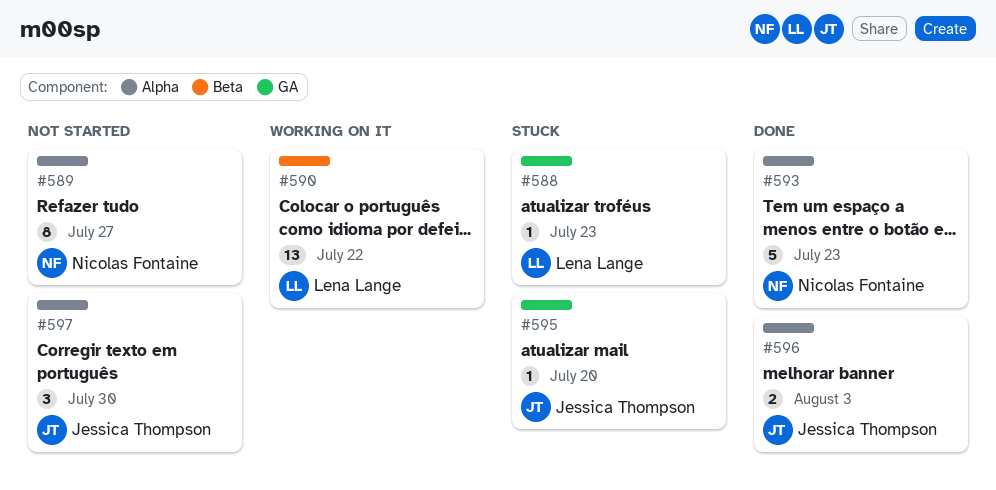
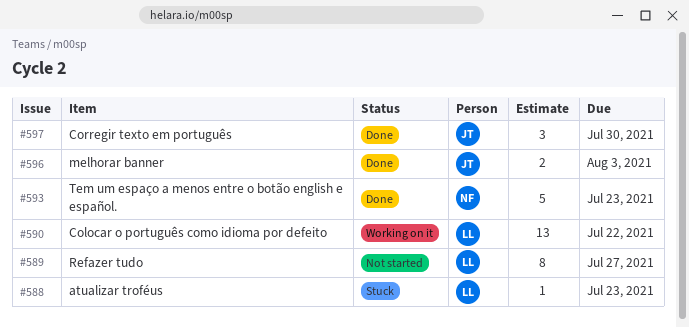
#589, owner: Nicolas Fontaine -> Lena Lange
#595: present -> none
#597, status: Not started -> Done

